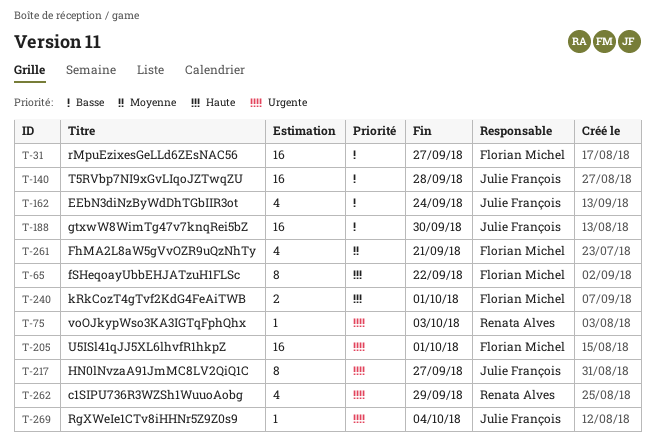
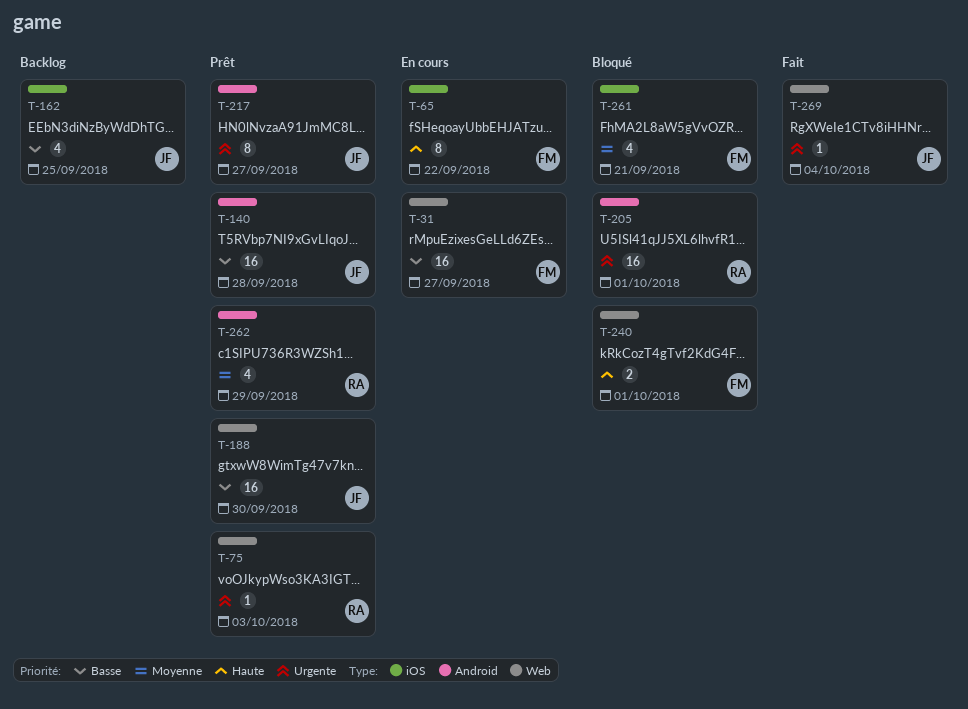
T-162, due: Sep 24 -> Sep 25
T-205, owner: Florian Michel -> Renata Alves
T-262, priority: Urgente -> Moyenne

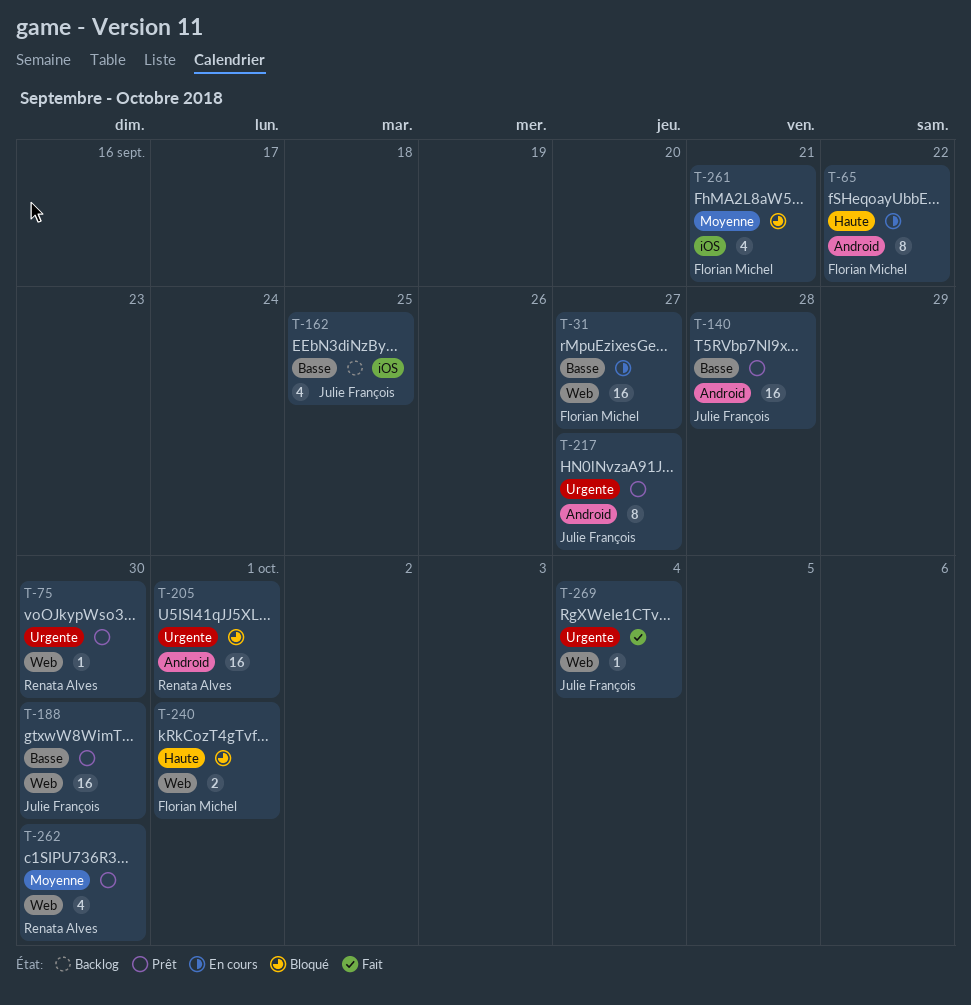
T-65, label: iOS -> Android
T-75, due: Oct 3 -> Sep 30
T-262, label: Android -> Web
T-262, due: Sep 29 -> Sep 30

